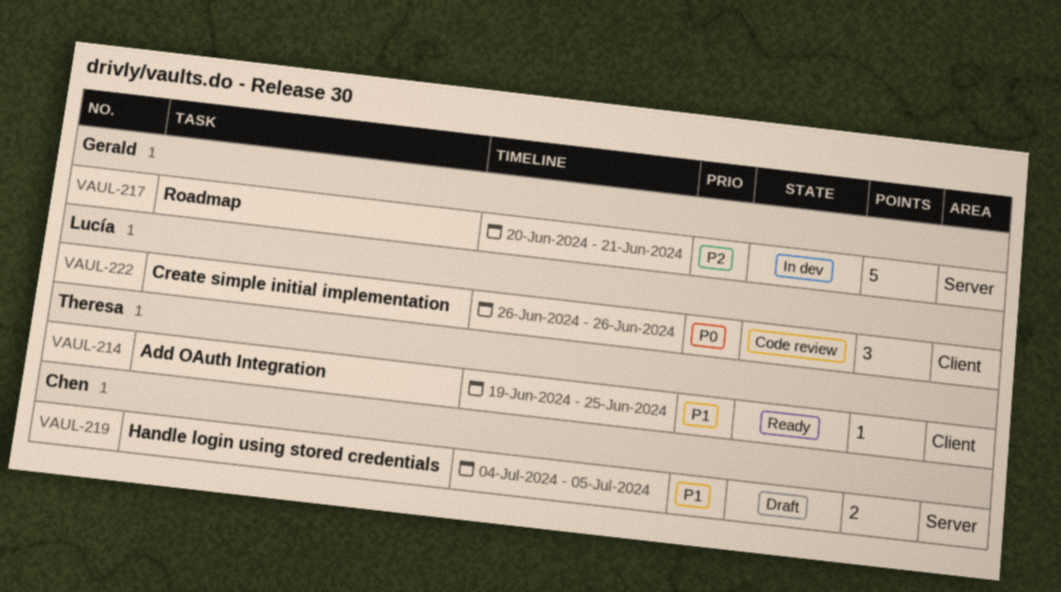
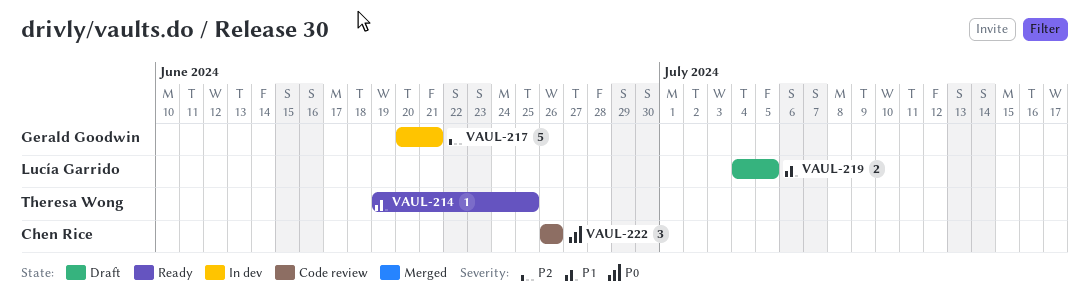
VAUL-219, owner: Chen Rice -> Lucía Garrido
VAUL-222, owner: Lucía Garrido -> Chen Rice

